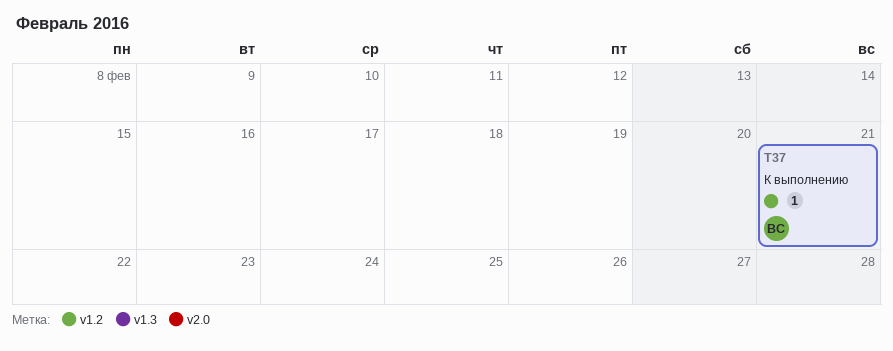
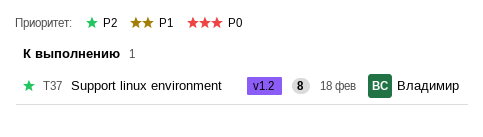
T37, estimate: 1 -> 8
T37, due: Feb 21 -> Feb 18

